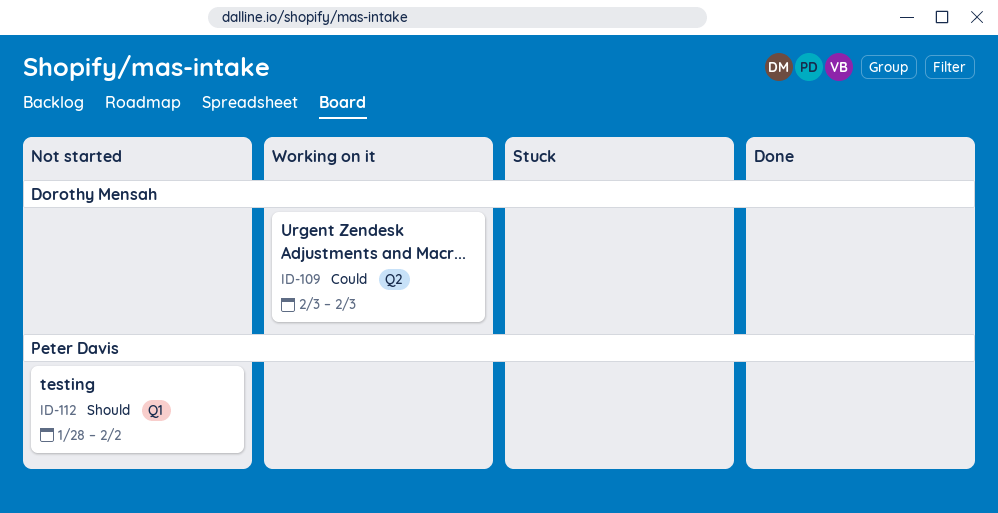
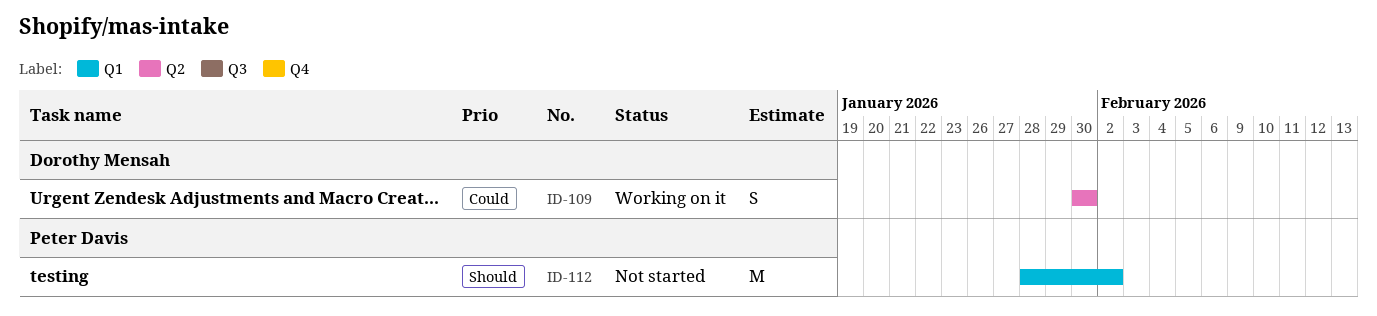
ID-109, start: Feb 3 -> Jan 30
ID-109, due: Feb 3 -> Jan 30

